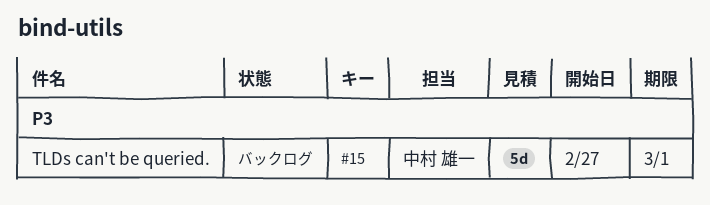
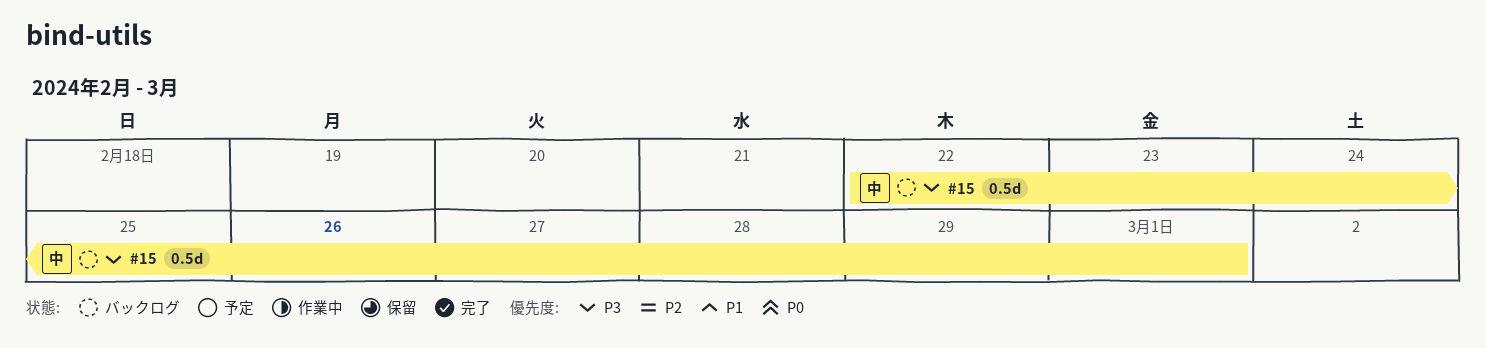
#15, estimate: 5d -> 0.5d
#15, start: Feb 27 -> Feb 22

